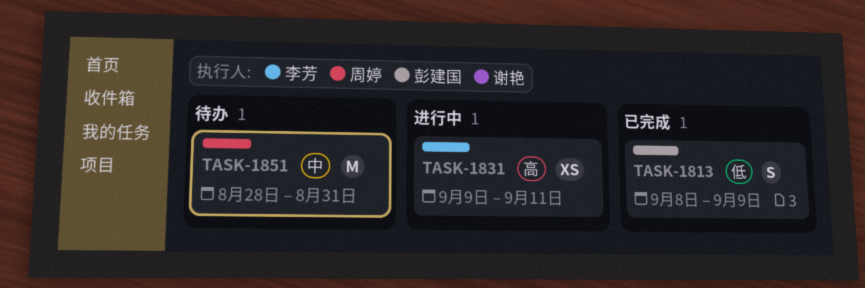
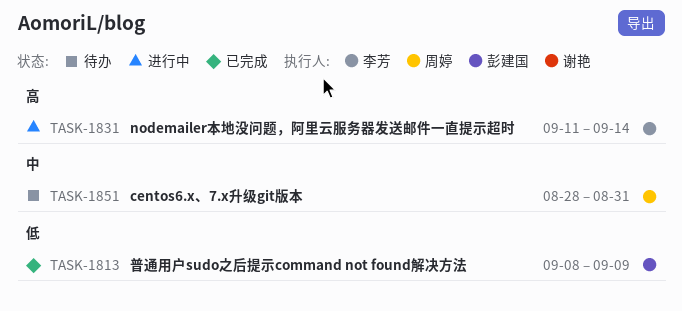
TASK-1831, start: Sep 9 -> Sep 11
TASK-1831, due: Sep 11 -> Sep 14

